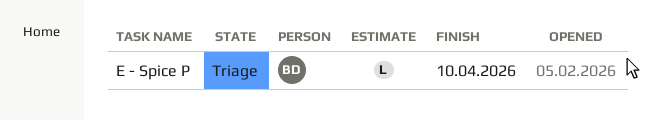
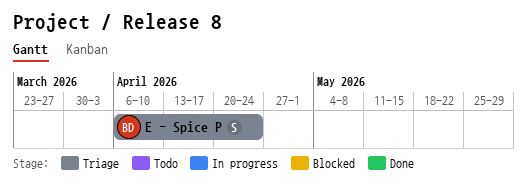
E - Spice P, estimate: L -> S
E - Spice P, due: Apr 10 -> Apr 24

